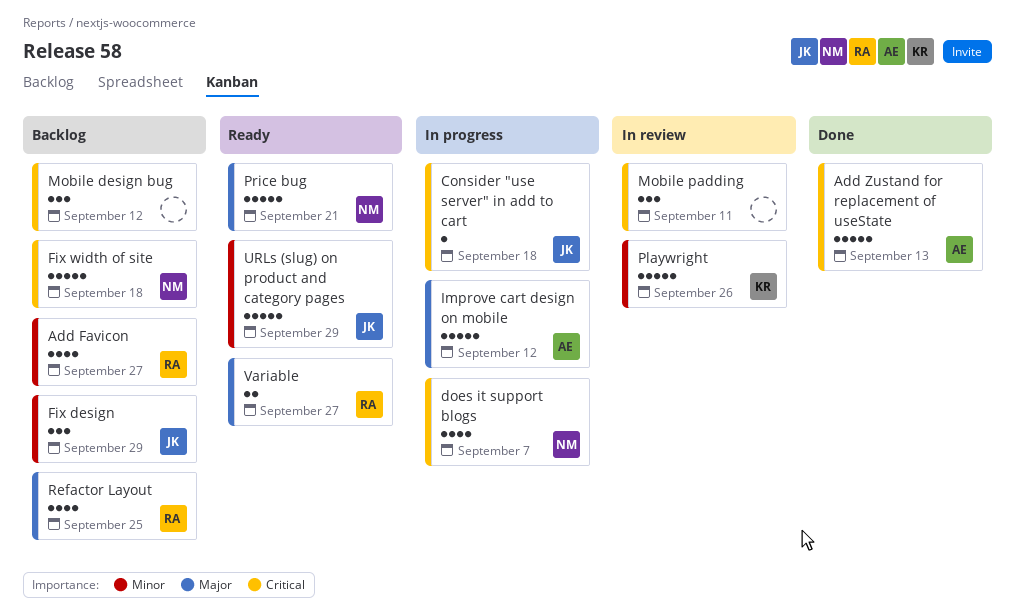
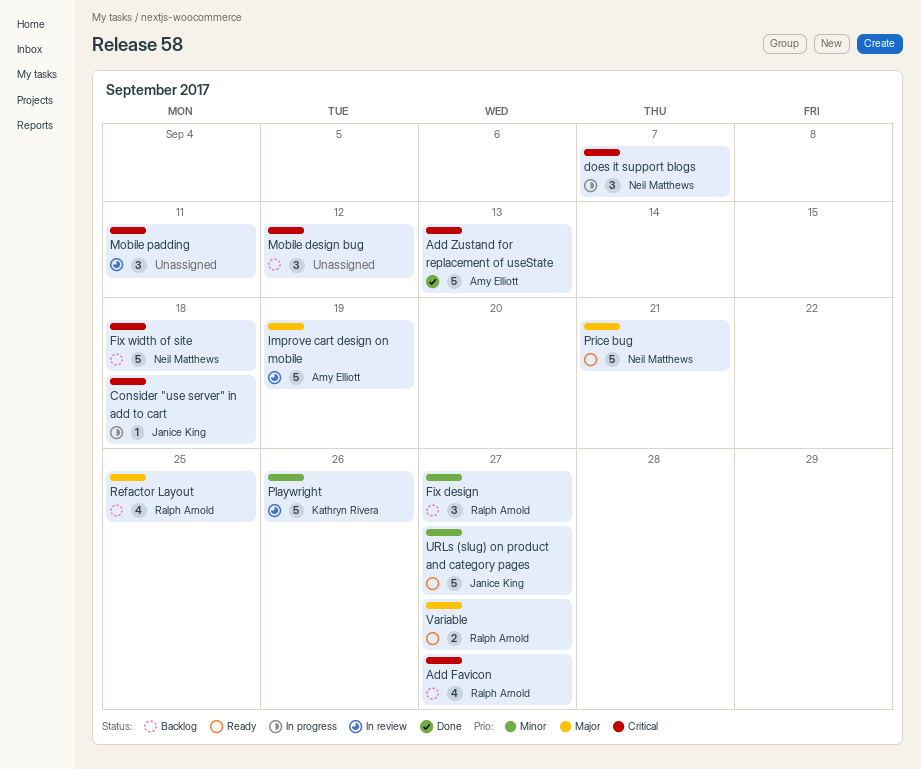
Add Favicon, priority: Minor -> Critical
does it support blogs, estimate: 4 -> 3
Fix design, owner: Janice King -> Ralph Arnold
Fix design, due: Sep 29 -> Sep 27
Improve cart design on mobile, status: In progress -> In review
Improve cart design on mobile, due: Sep 12 -> Sep 19
URLs (slug) on product and category pages, due: Sep 29 -> Sep 27

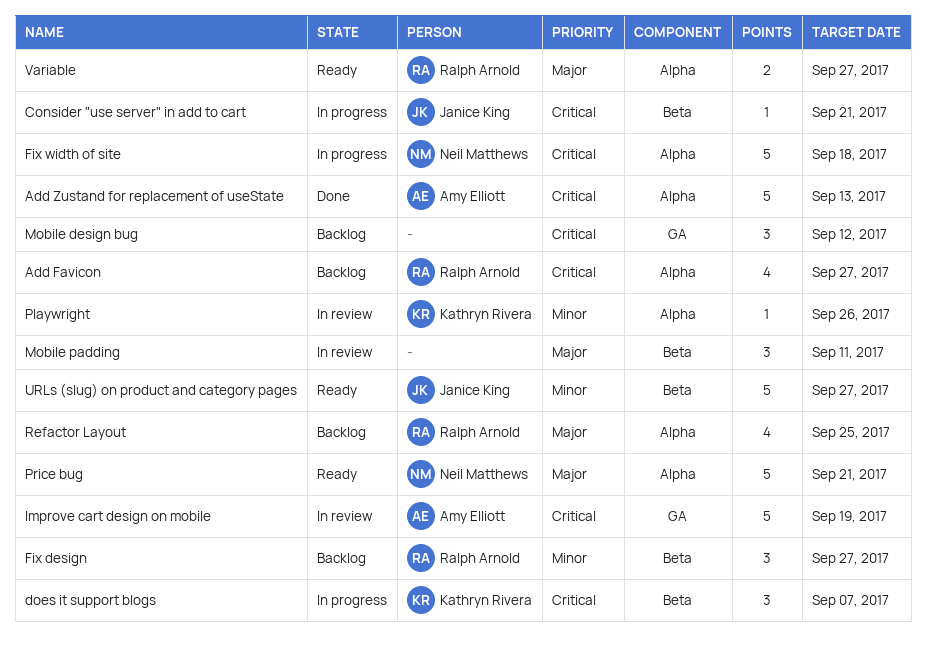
Consider "use server" in add to cart, due: Sep 18 -> Sep 21
does it support blogs, owner: Neil Matthews -> Kathryn Rivera
Fix width of site, status: Backlog -> In progress
Improve cart design on mobile, priority: Major -> Critical
Mobile padding, priority: Critical -> Major
Playwright, estimate: 5 -> 1

